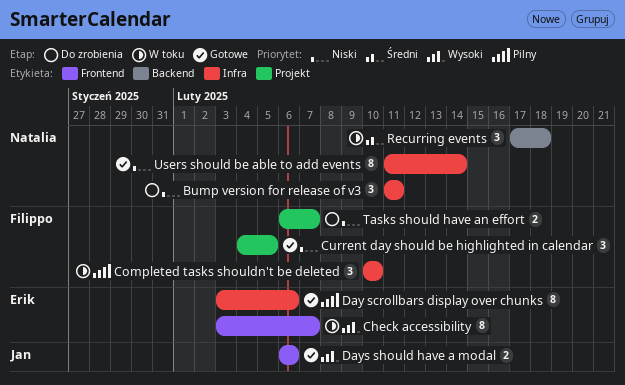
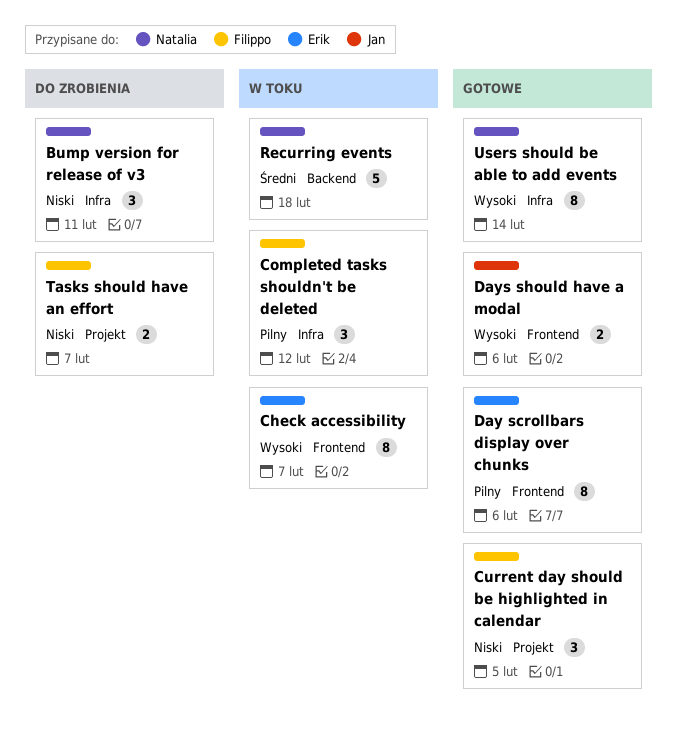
Completed tasks shouldn't be deleted, due: Feb 10 -> Feb 12
Day scrollbars display over chunks, label: Infra -> Frontend
Recurring events, estimate: 3 -> 5
Users should be able to add events, priority: Niski -> Wysoki

